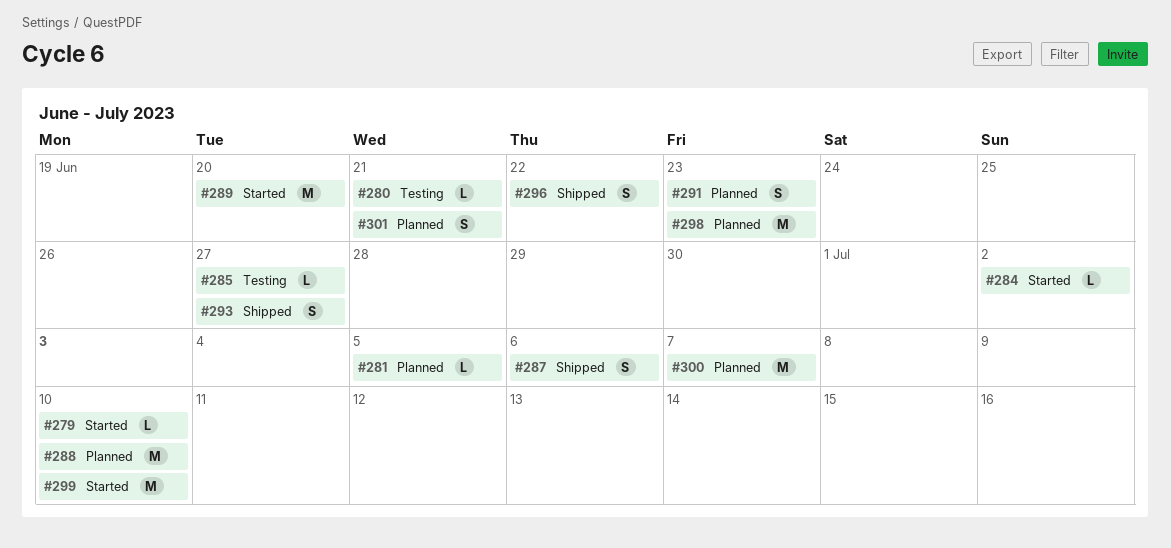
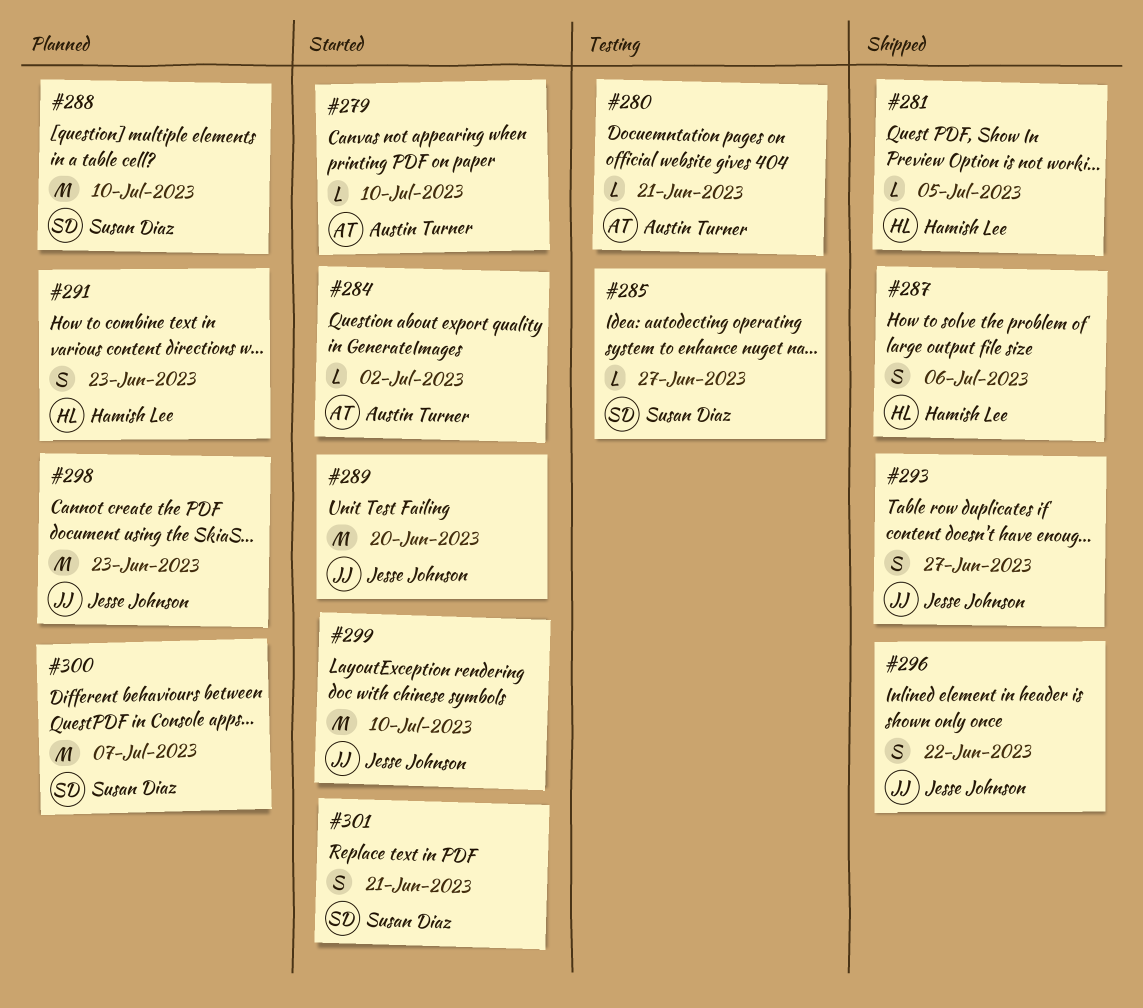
#281, status: Planned -> Shipped
#301, status: Planned -> Started

